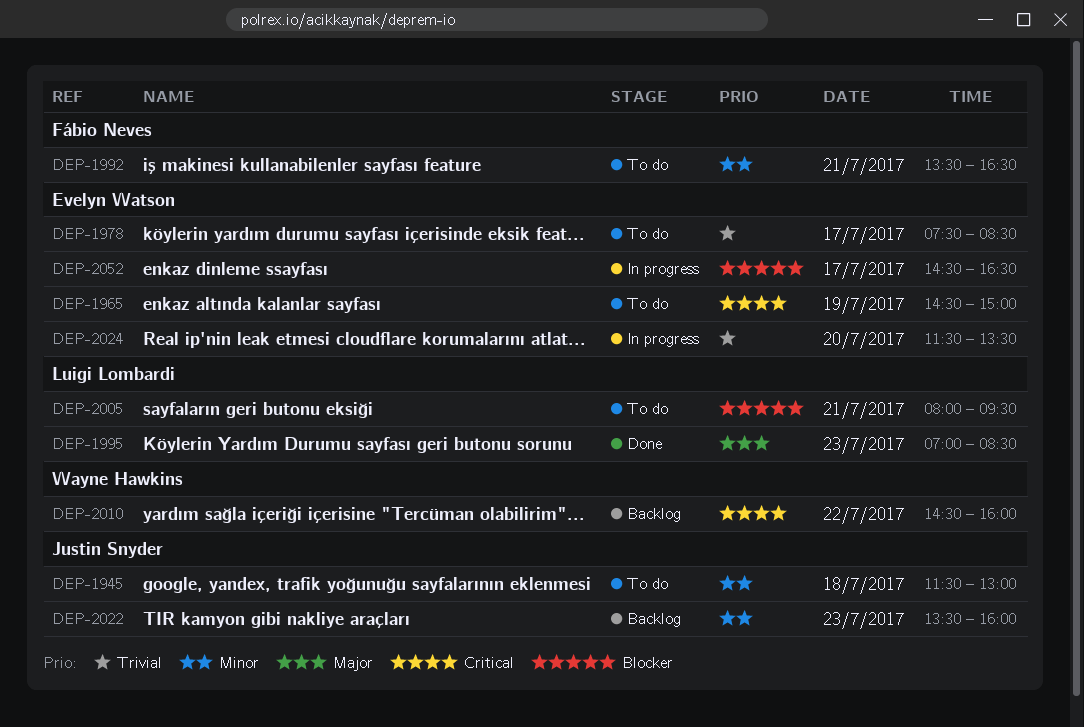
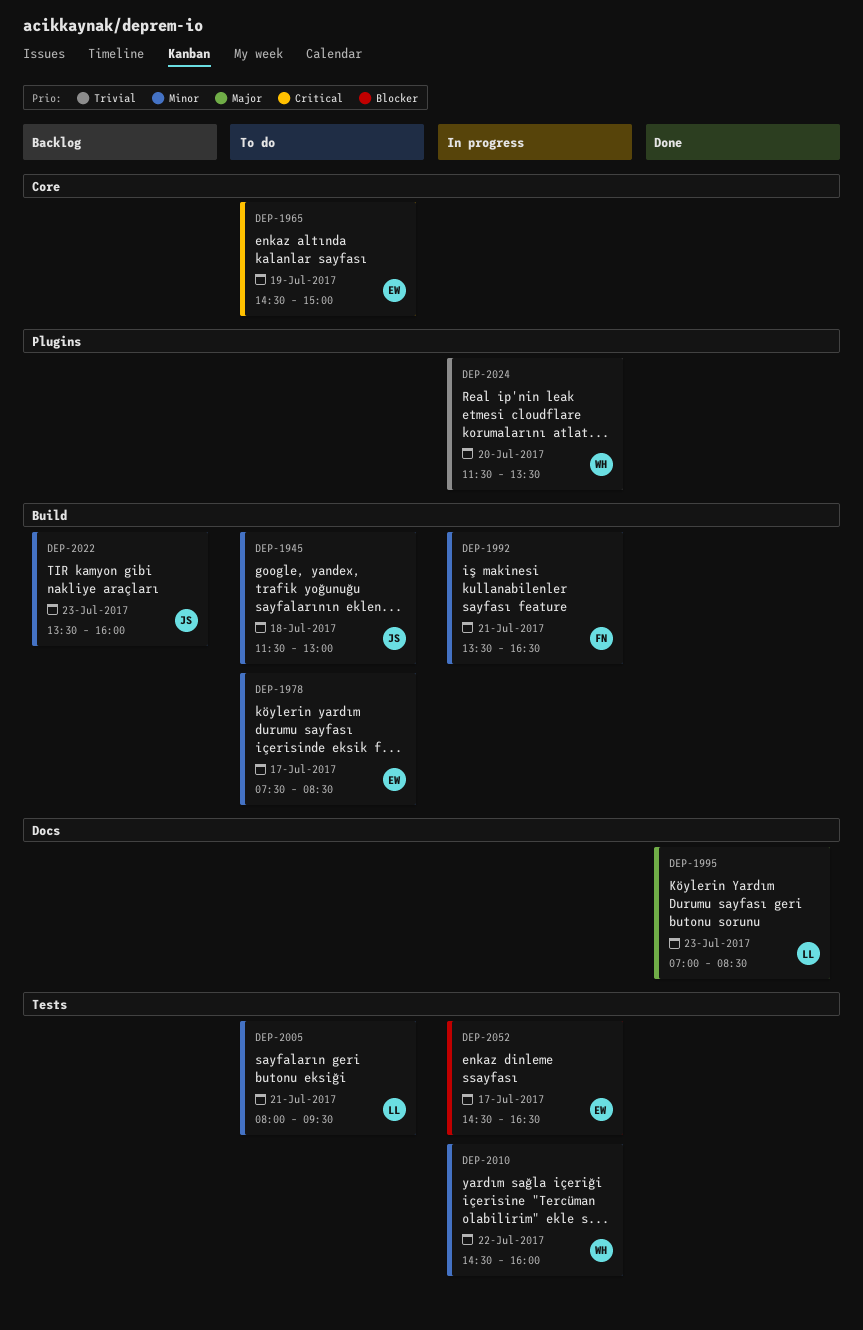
DEP-1978, priority: Trivial -> Minor
DEP-1992, status: To do -> In progress
DEP-2005, priority: Blocker -> Minor
DEP-2010, status: Backlog -> In progress
DEP-2010, priority: Critical -> Minor
DEP-2024, owner: Evelyn Watson -> Wayne Hawkins

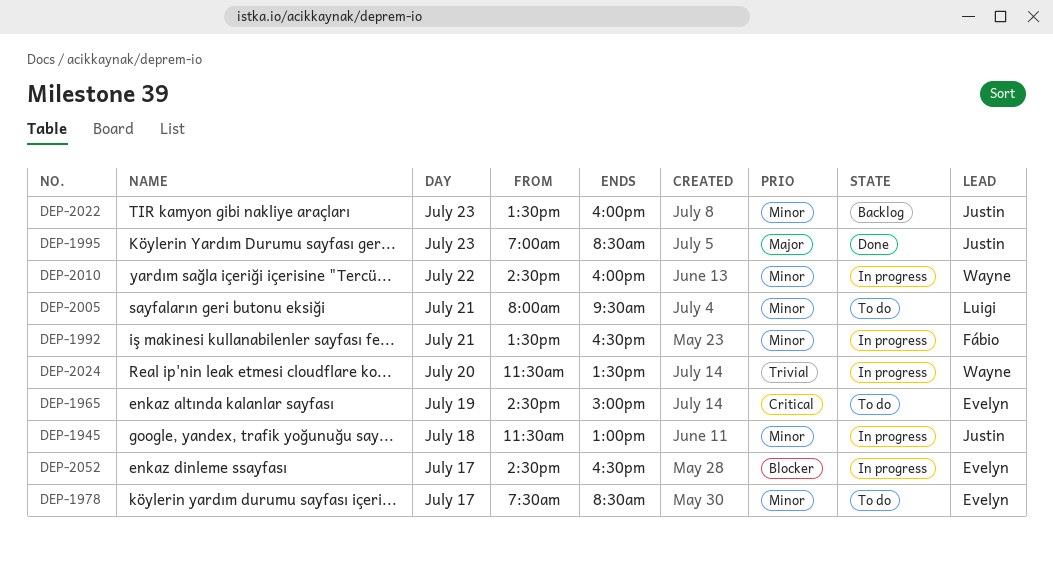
DEP-1945, status: To do -> In progress
DEP-1995, owner: Luigi -> Justin

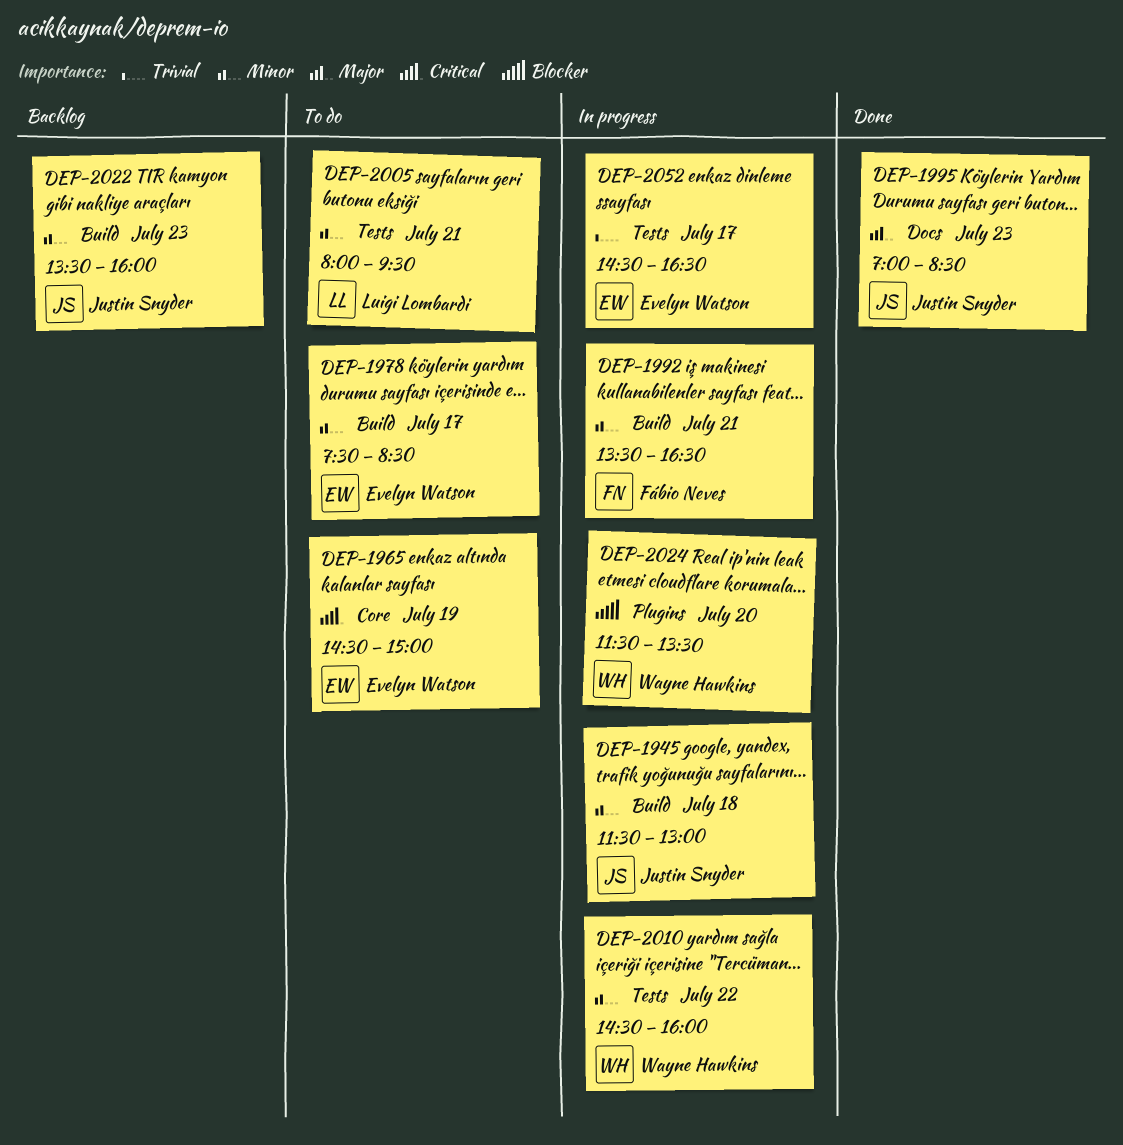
DEP-2024, priority: Trivial -> Blocker
DEP-2052, priority: Blocker -> Trivial

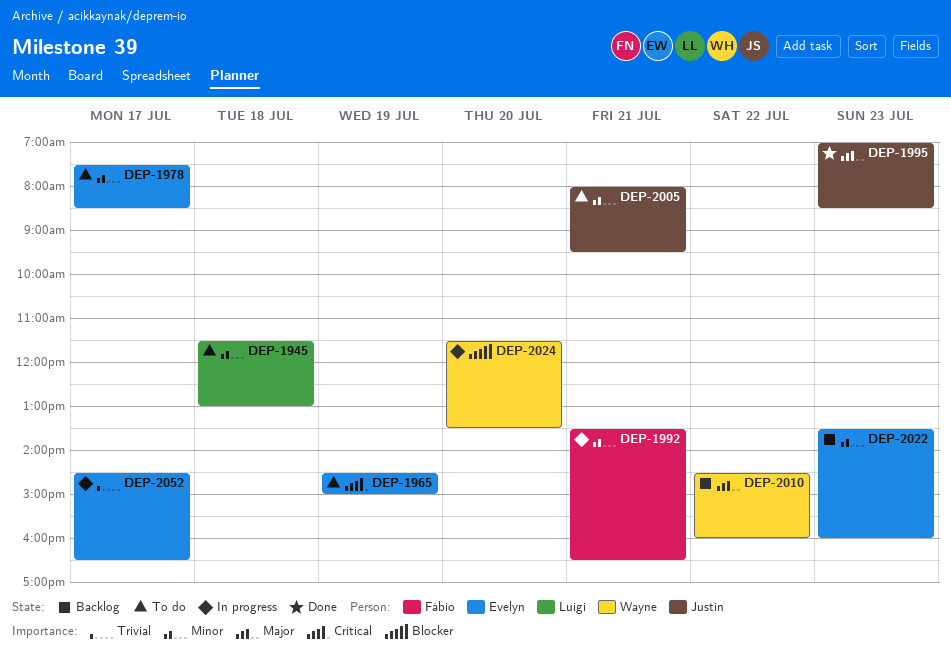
DEP-1945, status: In progress -> To do
DEP-1945, owner: Justin Snyder -> Luigi Lombardi
DEP-2005, owner: Luigi Lombardi -> Justin Snyder
DEP-2010, status: In progress -> Backlog
DEP-2010, priority: Minor -> Major
DEP-2022, owner: Justin Snyder -> Evelyn Watson

